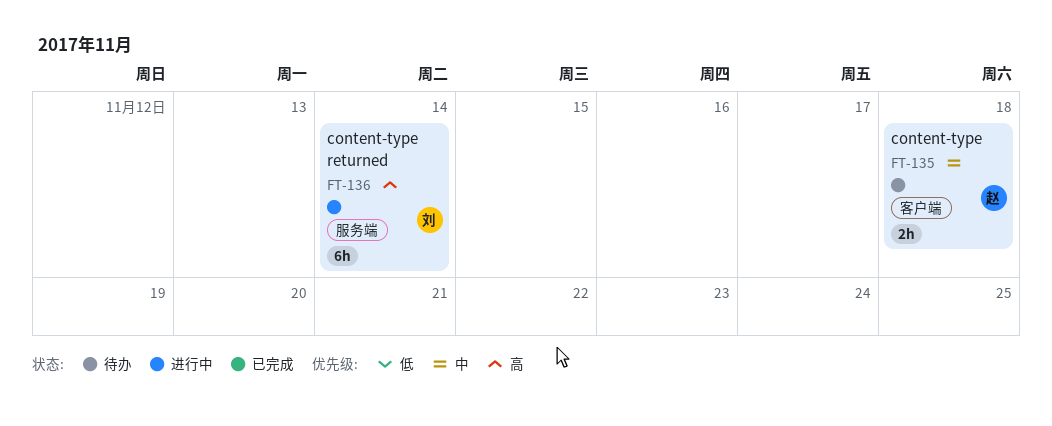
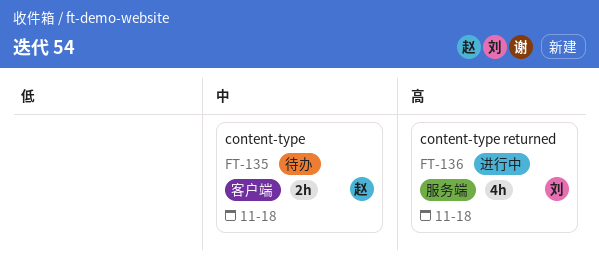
FT-136, estimate: 6h -> 4h
FT-136, due: Nov 14 -> Nov 18

